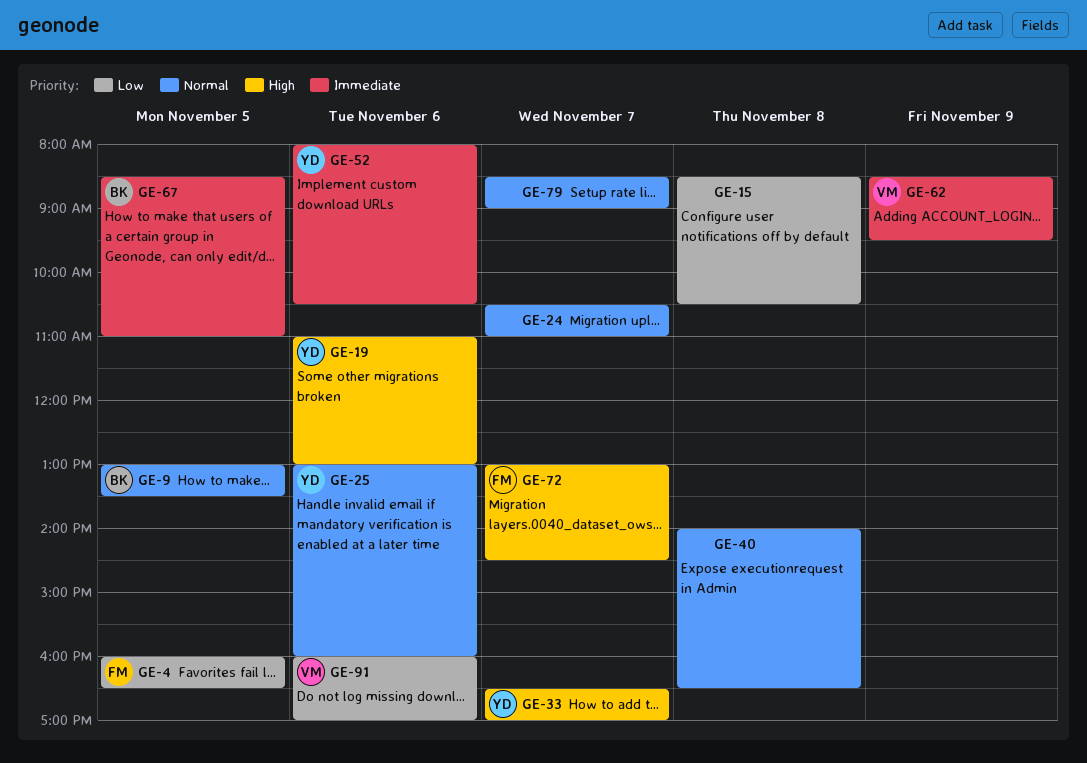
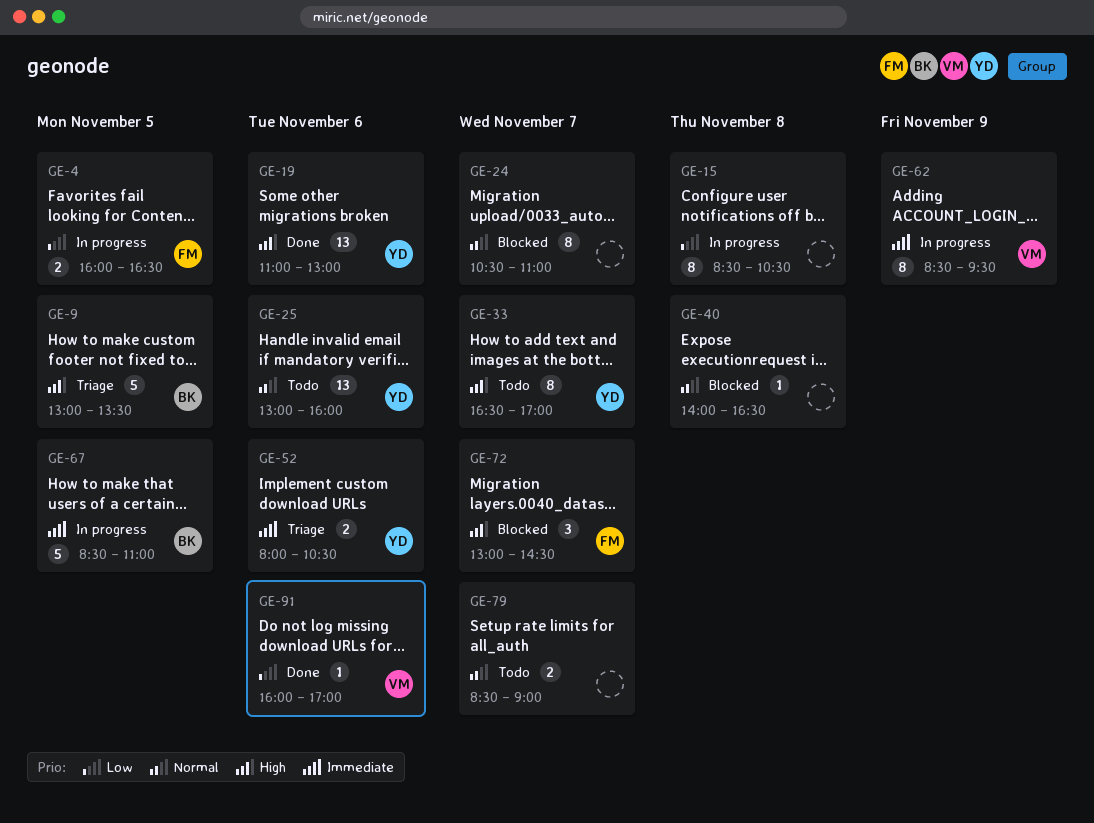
GE-9, priority: Normal -> High

